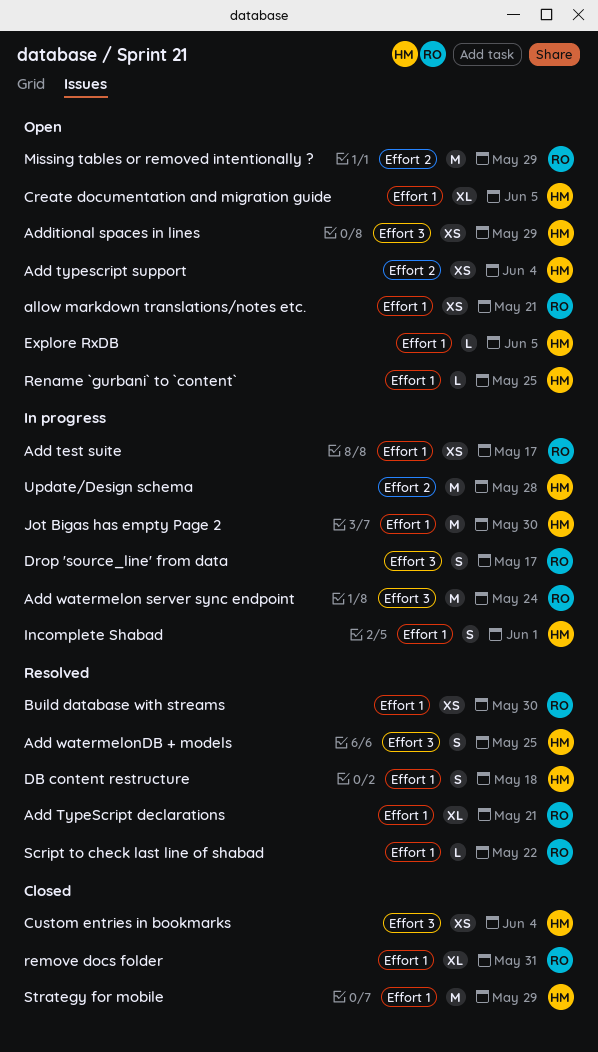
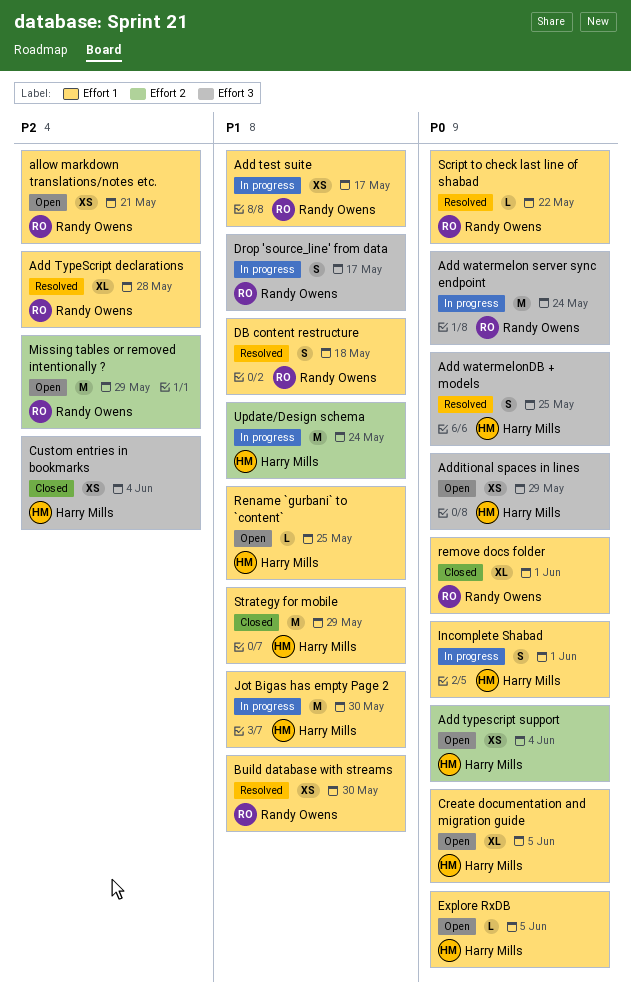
Add TypeScript declarations, due: May 21 -> May 28
DB content restructure, owner: Harry Mills -> Randy Owens
remove docs folder, due: May 31 -> Jun 1
Update/Design schema, due: May 28 -> May 24

